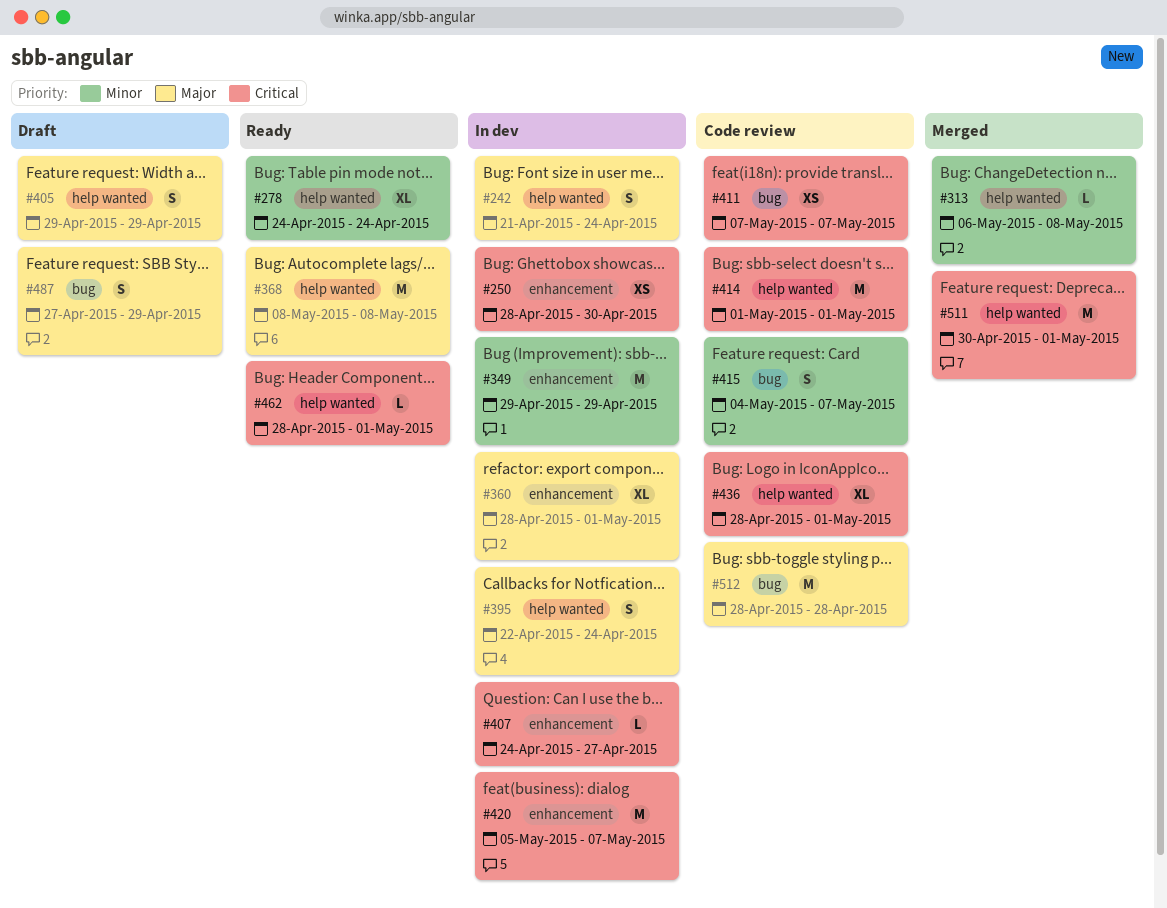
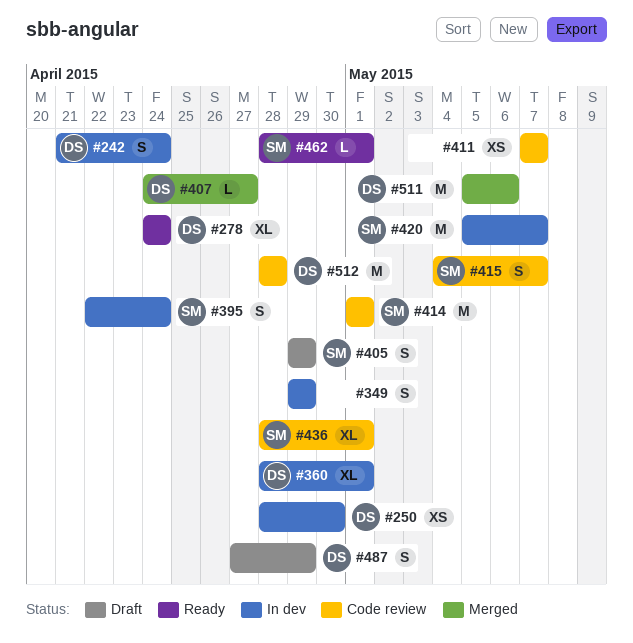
#313: present -> none
#349, estimate: M -> S
#368: present -> none
#407, status: In dev -> Merged
#511, start: Apr 30 -> May 5
#511, due: May 1 -> May 6

